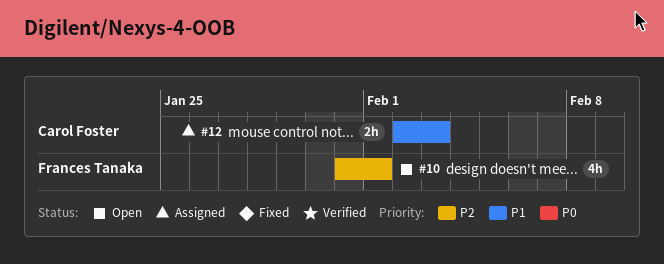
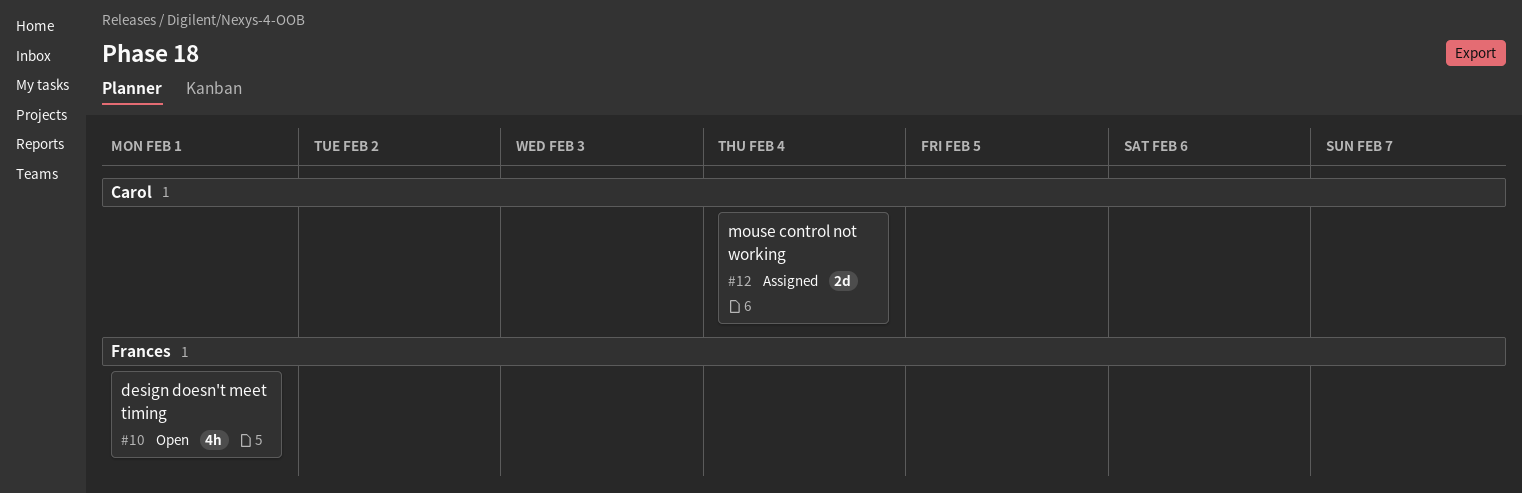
#12, estimate: 2h -> 2d
#12, due: Feb 3 -> Feb 4

